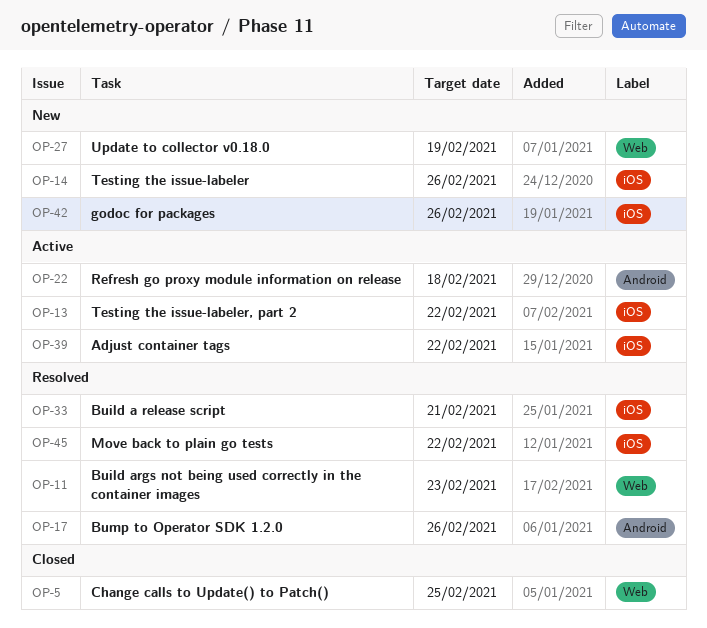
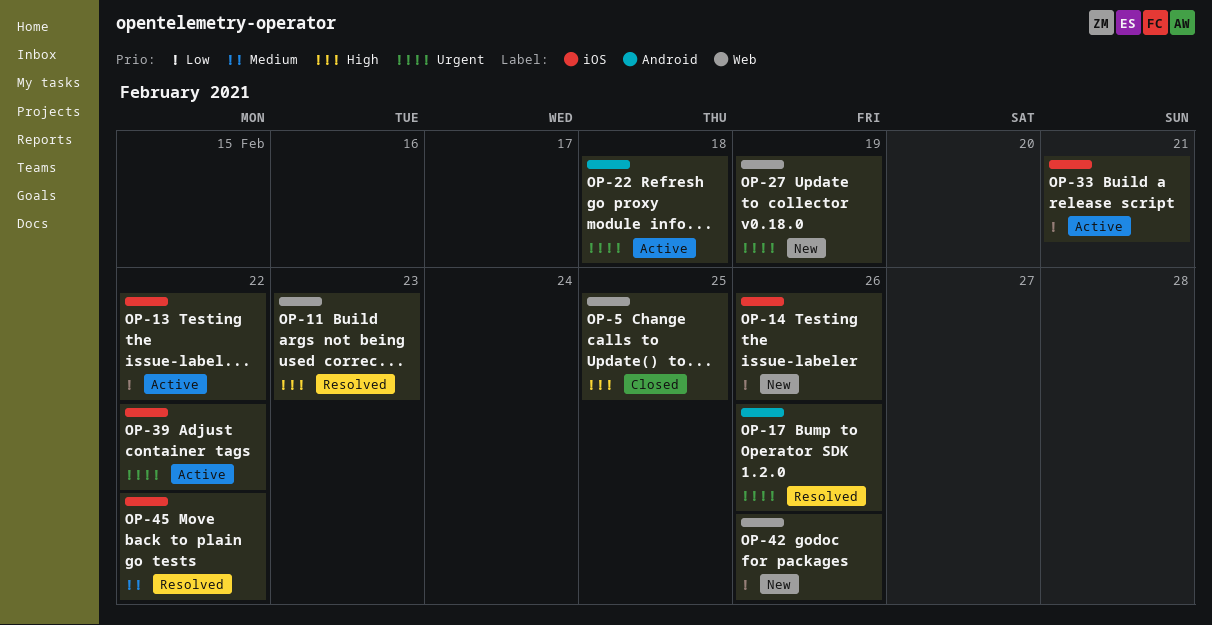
OP-33, status: Resolved -> Active
OP-42, label: iOS -> Web

